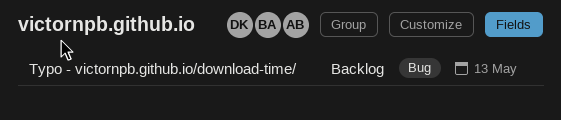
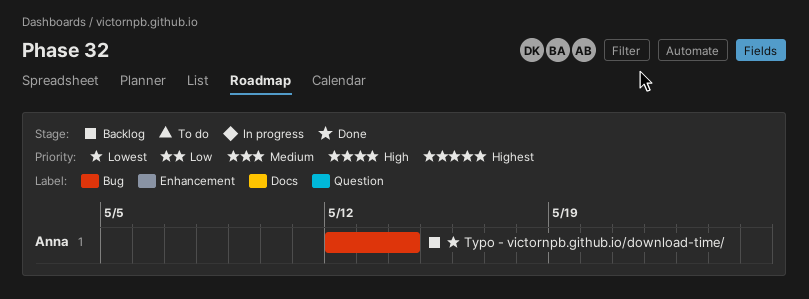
Typo - victornpb.github.io/download-time/, due: May 13 -> May 14

